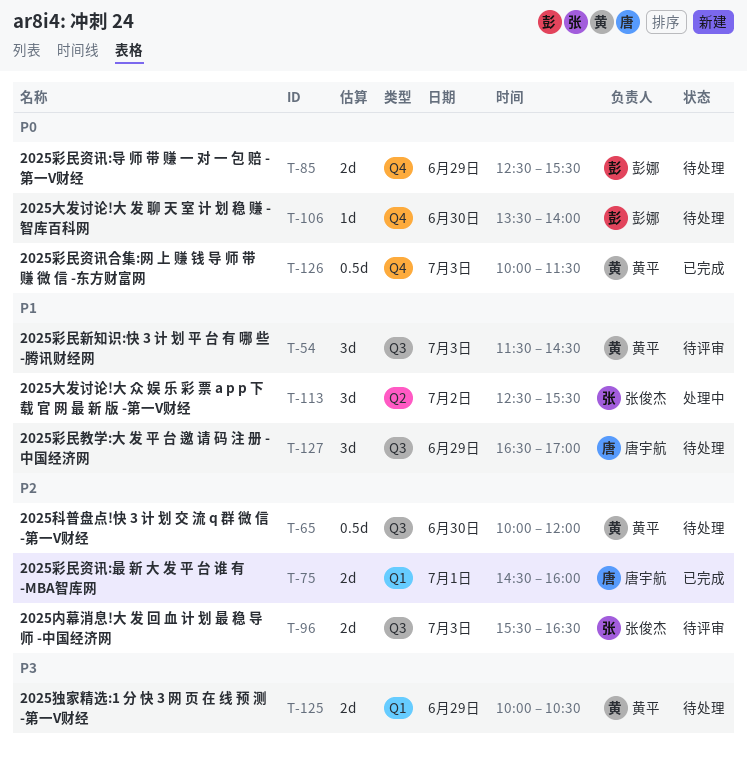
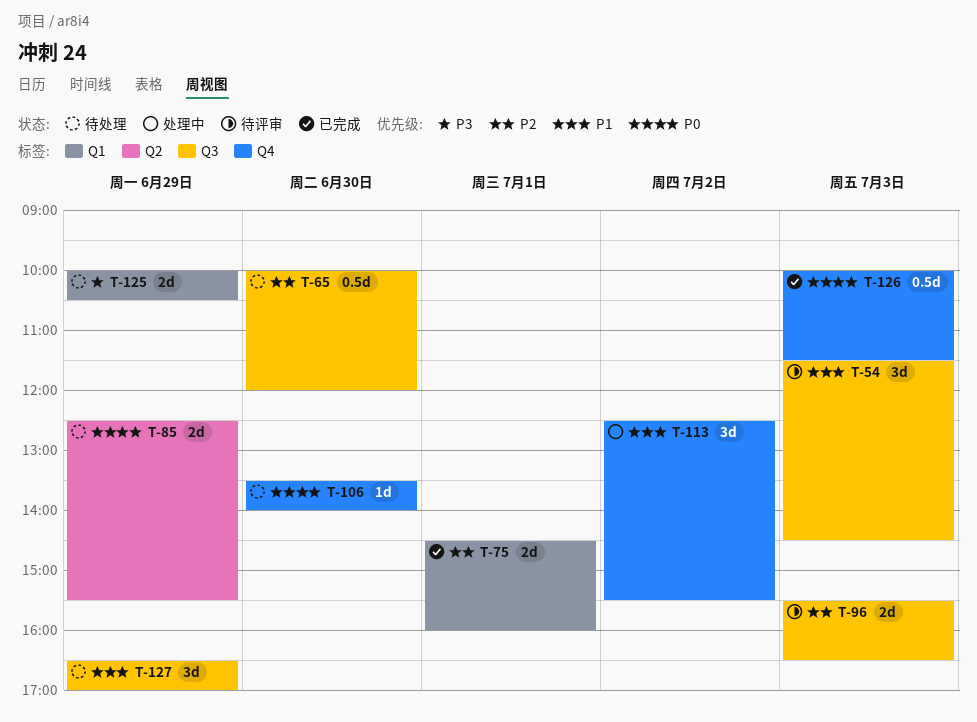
T-85, label: Q4 -> Q2
T-113, label: Q2 -> Q4

